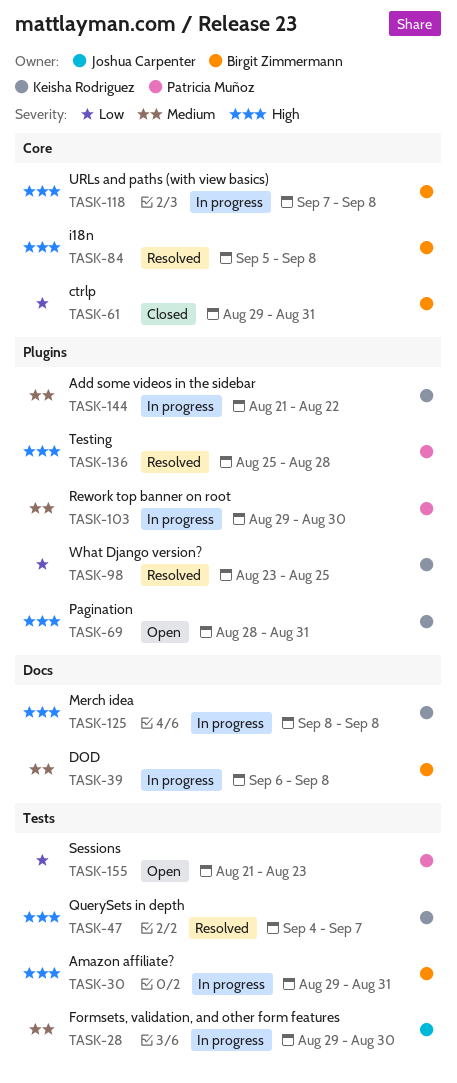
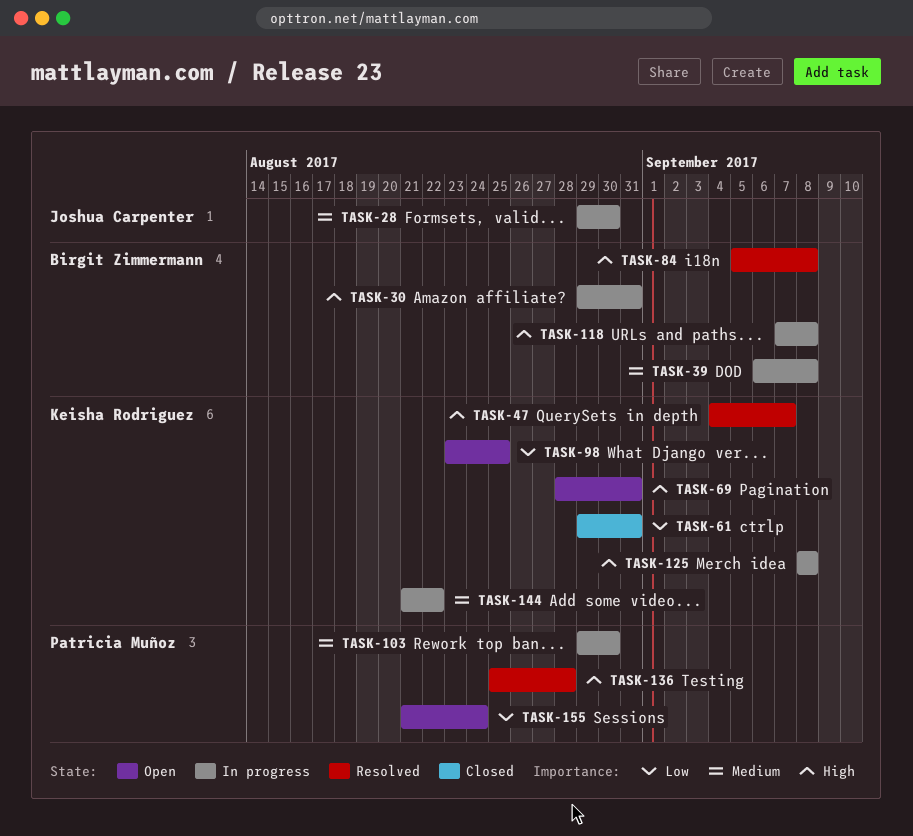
TASK-61, owner: Birgit Zimmermann -> Keisha Rodriguez
TASK-98, status: Resolved -> Open
TASK-155, due: Aug 23 -> Aug 24

